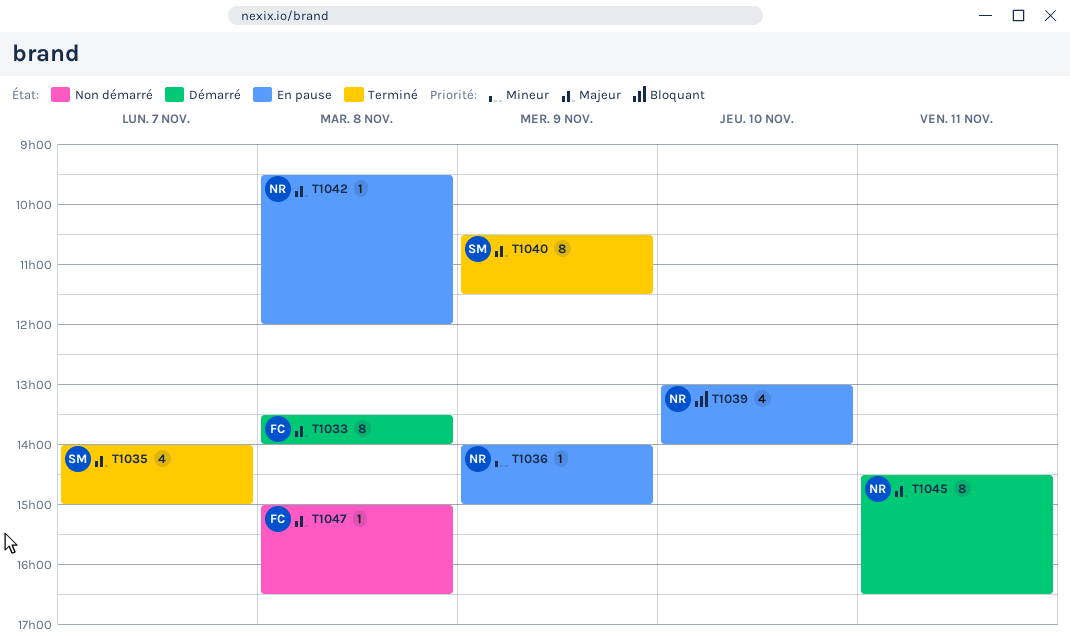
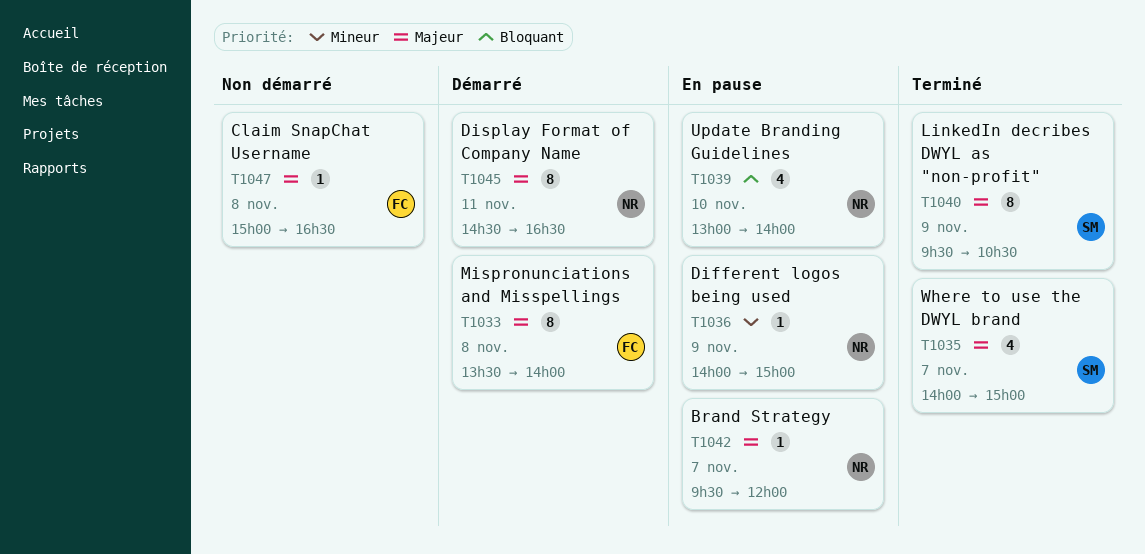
T1040, begins: 10:30 -> 09:30
T1040, ends: 11:30 -> 10:30
T1042, day: Nov 8 -> Nov 7

